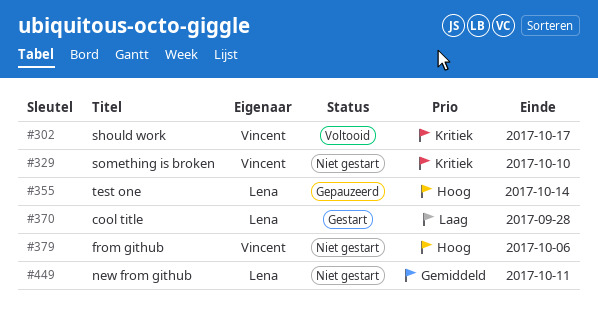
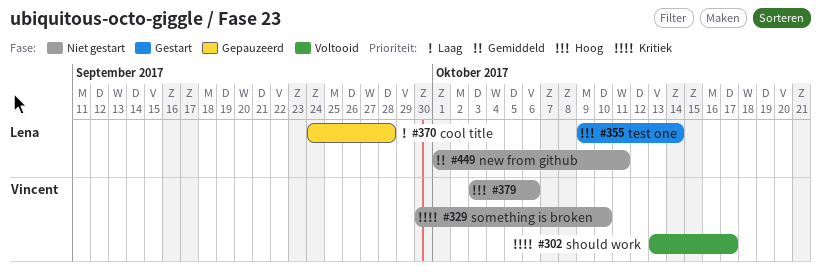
#355, status: Gepauzeerd -> Gestart
#370, status: Gestart -> Gepauzeerd

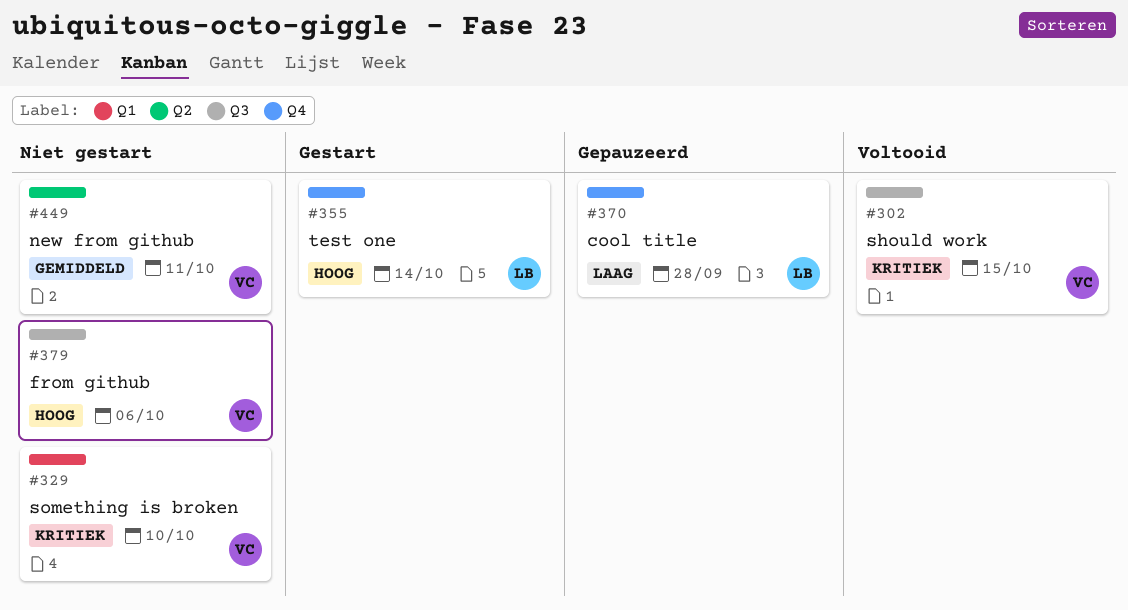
#302, due: Oct 17 -> Oct 15
#449, owner: Lena -> Vincent

